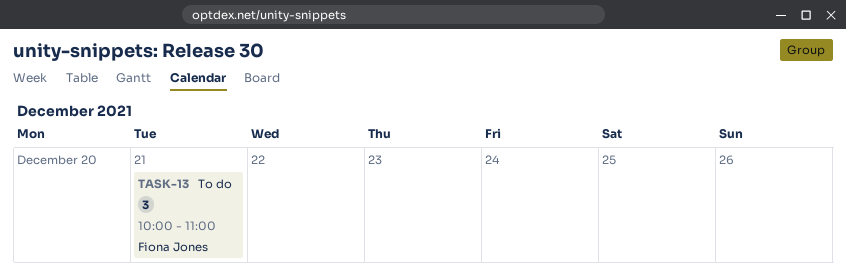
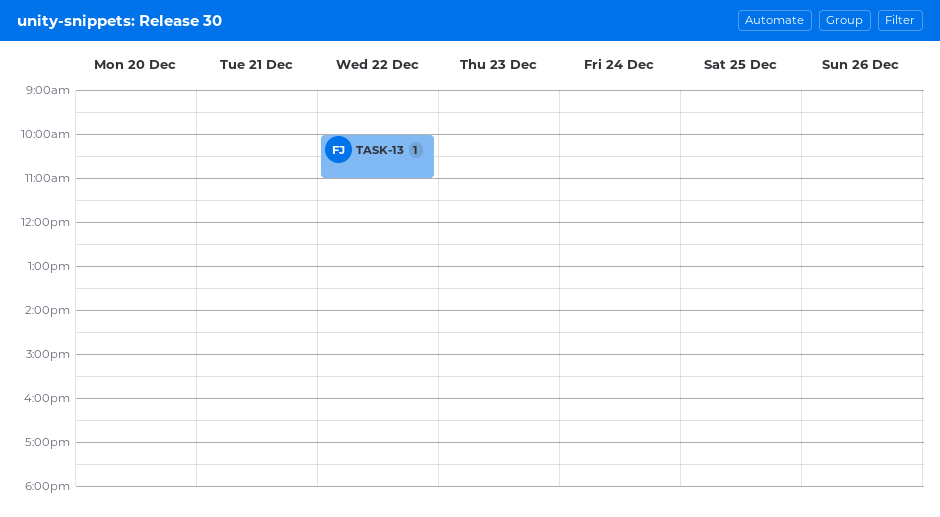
TASK-13, estimate: 3 -> 1
TASK-13, day: Dec 21 -> Dec 22

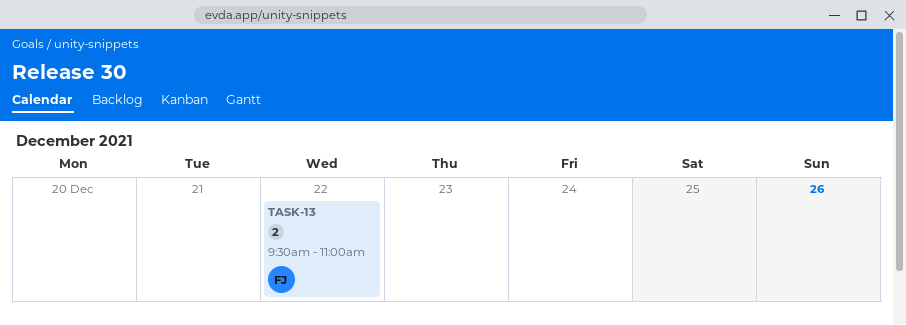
TASK-13, estimate: 1 -> 2
TASK-13, begins: 10:00 -> 09:30

